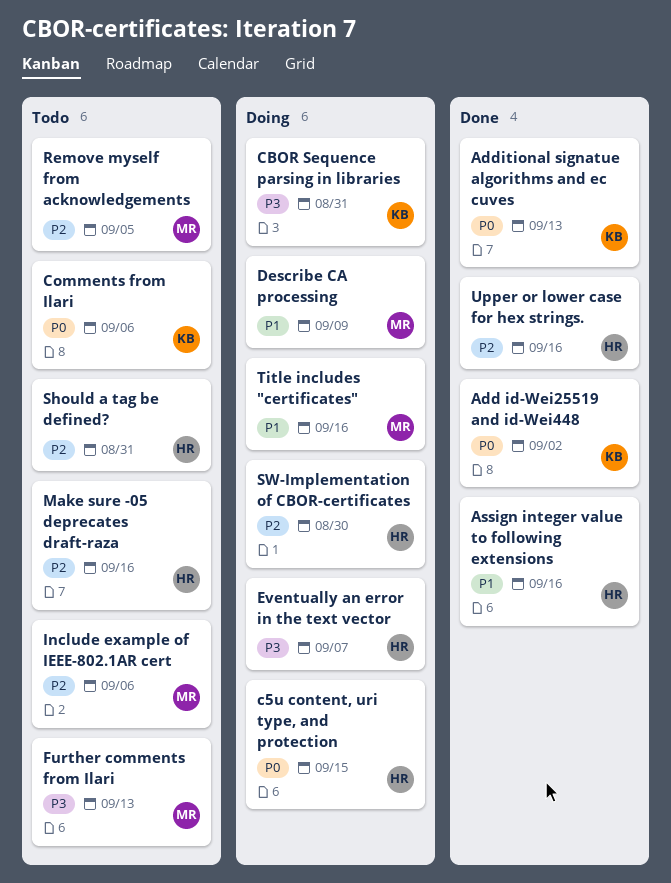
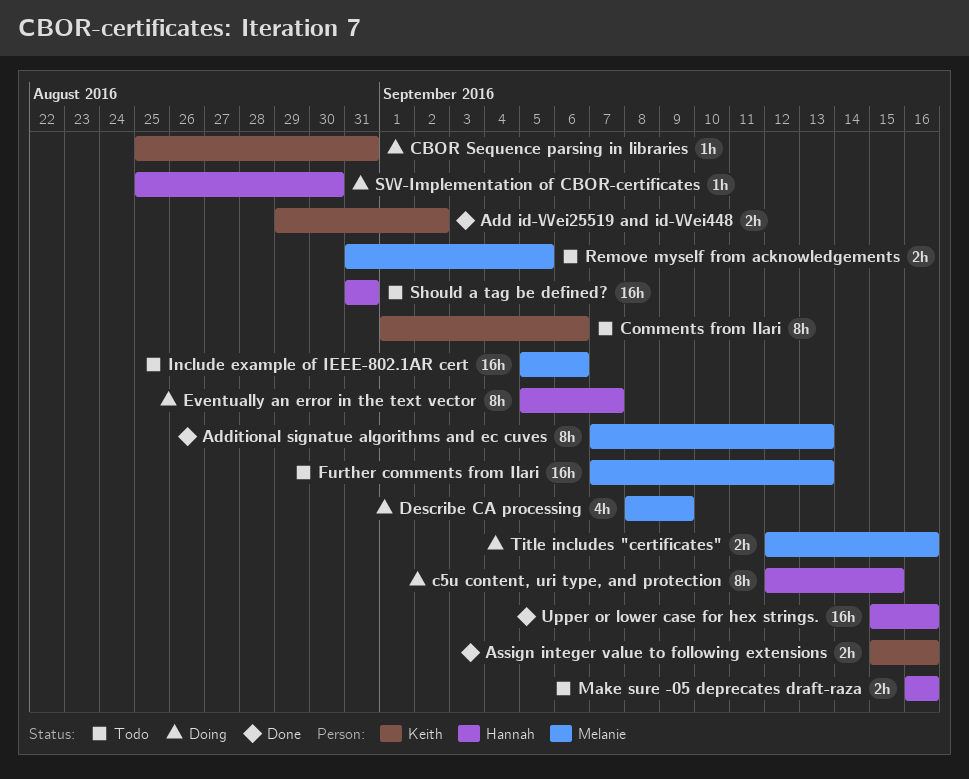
Additional signatue algorithms and ec cuves, owner: Keith -> Melanie
Assign integer value to following extensions, owner: Hannah -> Keith

